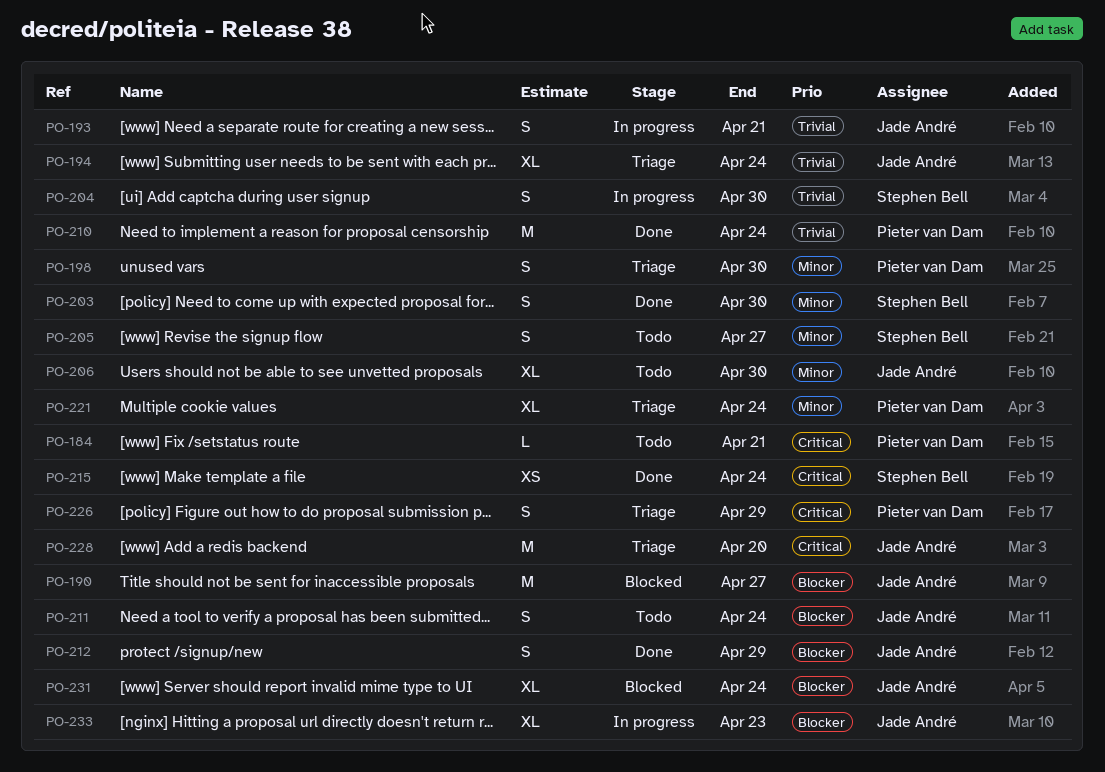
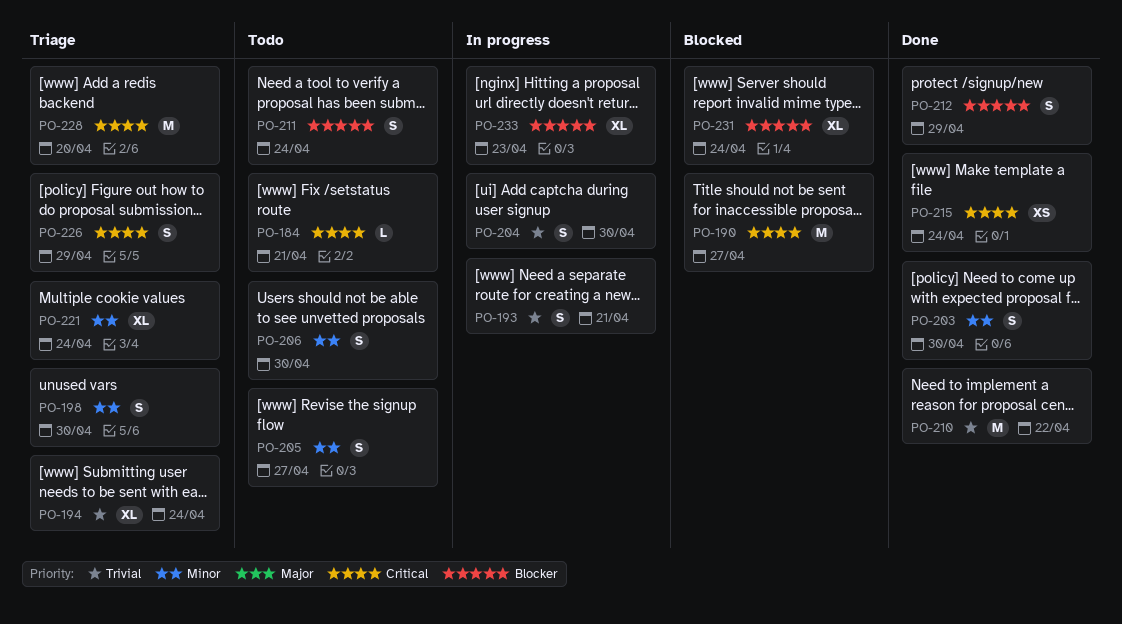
PO-190, priority: Blocker -> Critical
PO-206, estimate: XL -> S
PO-210, due: Apr 24 -> Apr 22

